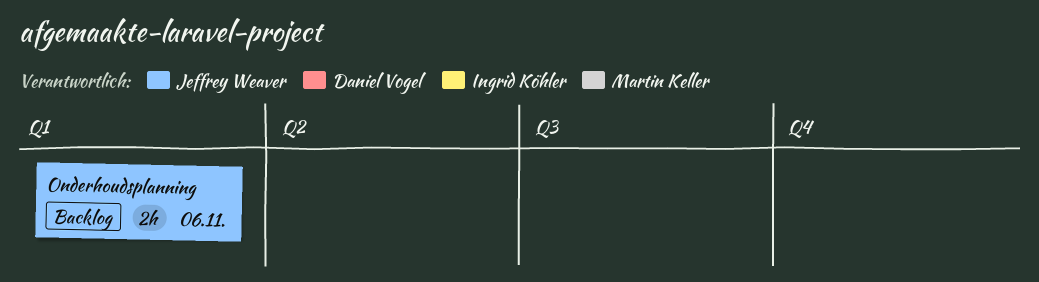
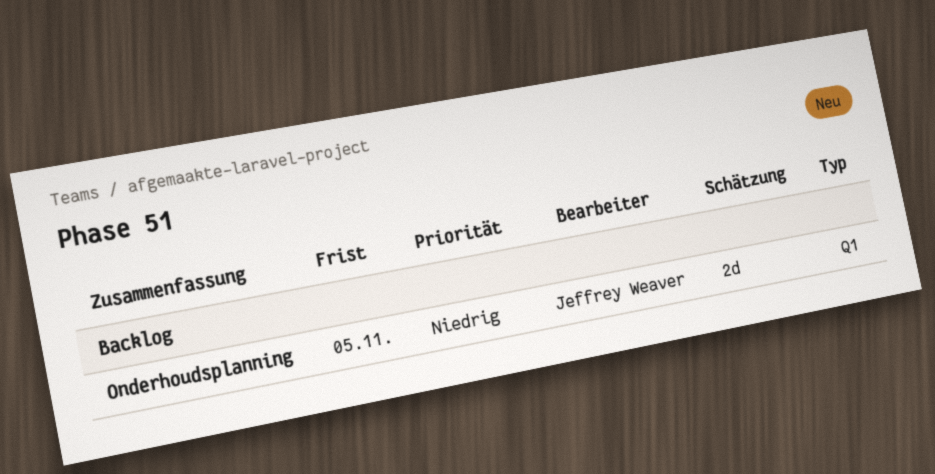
Onderhoudsplanning, estimate: 2h -> 2d
Onderhoudsplanning, due: Nov 6 -> Nov 5

